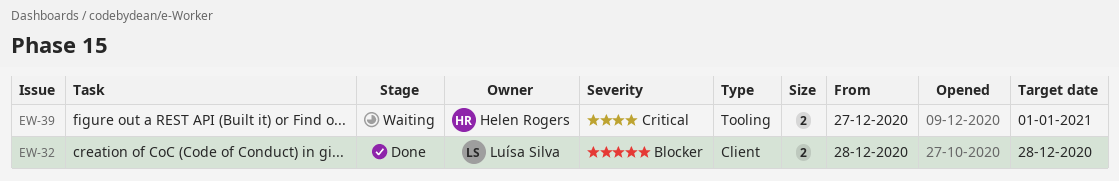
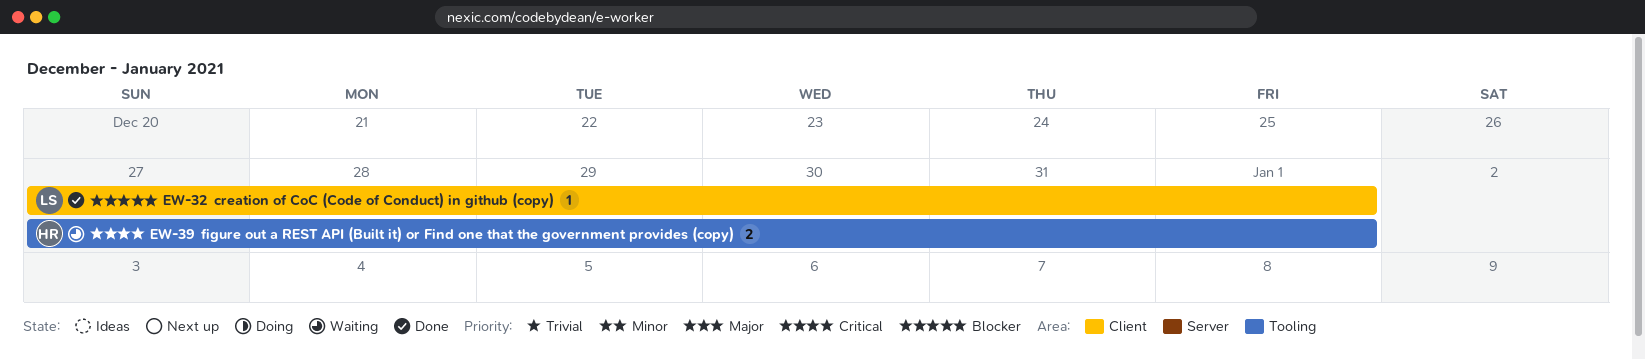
EW-32, estimate: 2 -> 1
EW-32, start: Dec 28 -> Dec 27
EW-32, due: Dec 28 -> Jan 1

